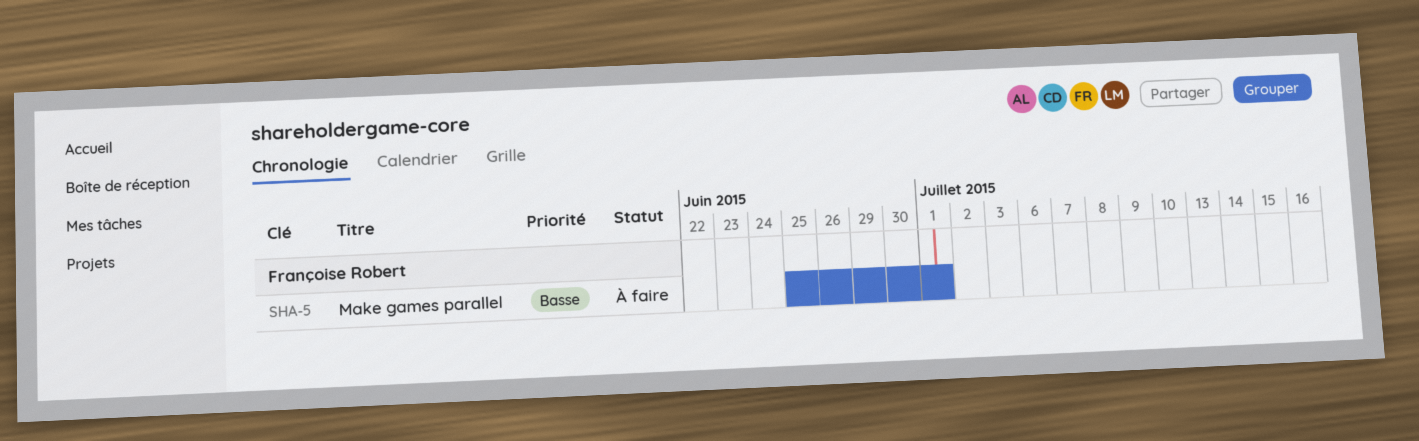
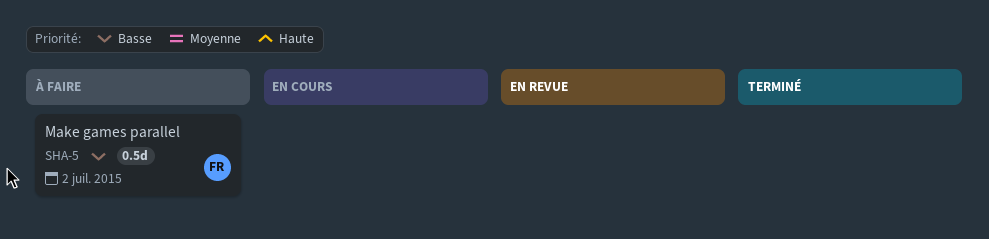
SHA-5, due: Jul 1 -> Jul 2

